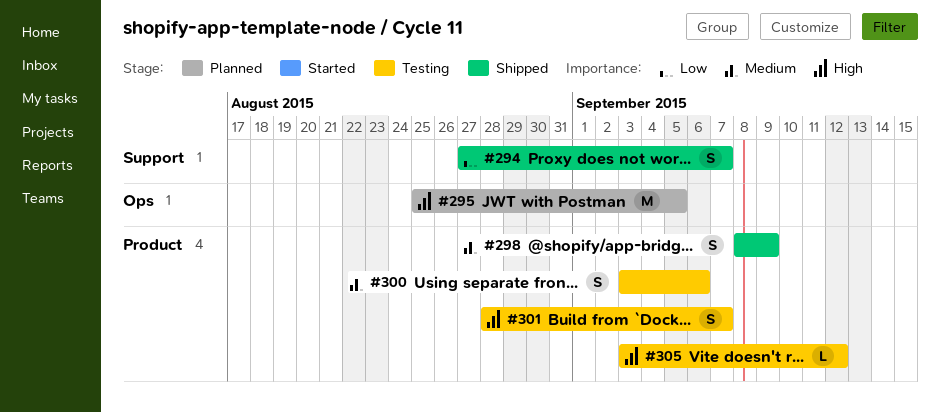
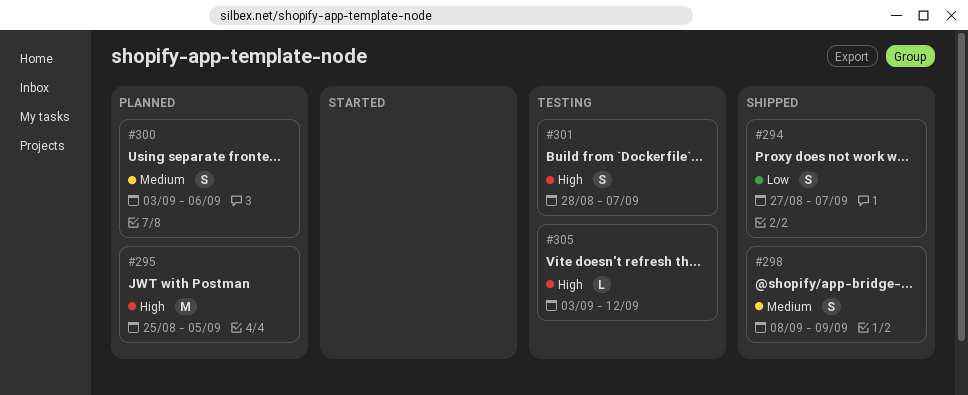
#300, status: Testing -> Planned

